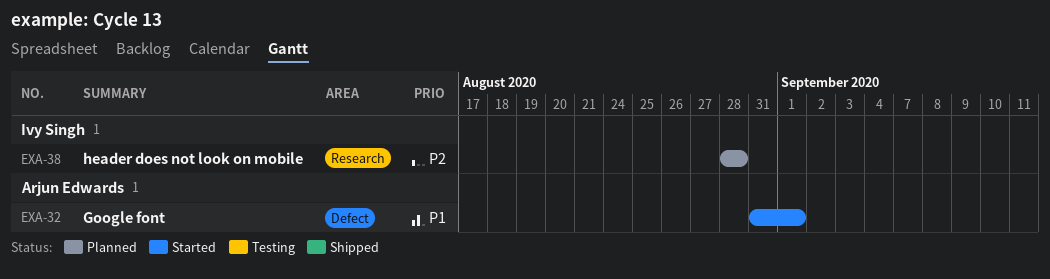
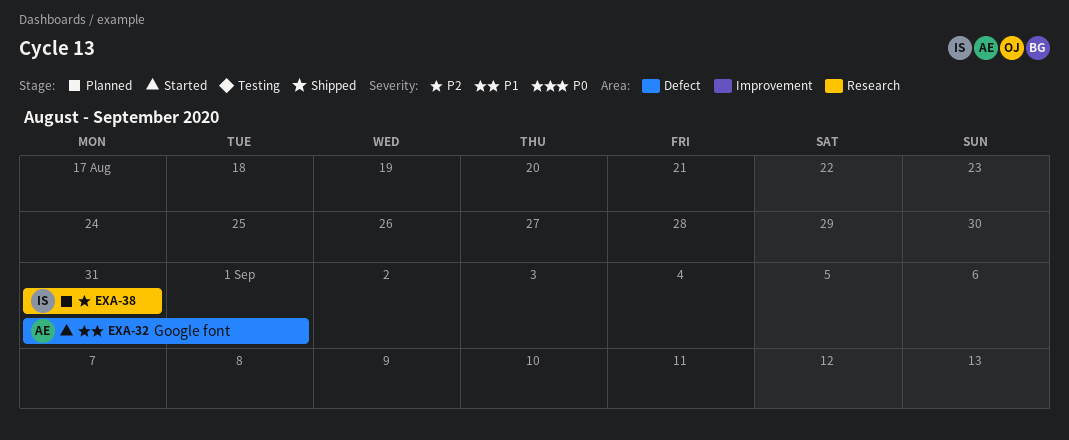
EXA-38, start: Aug 28 -> Aug 31
EXA-38, due: Aug 28 -> Aug 31

